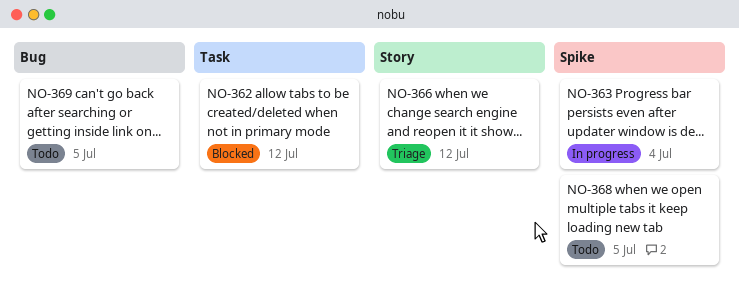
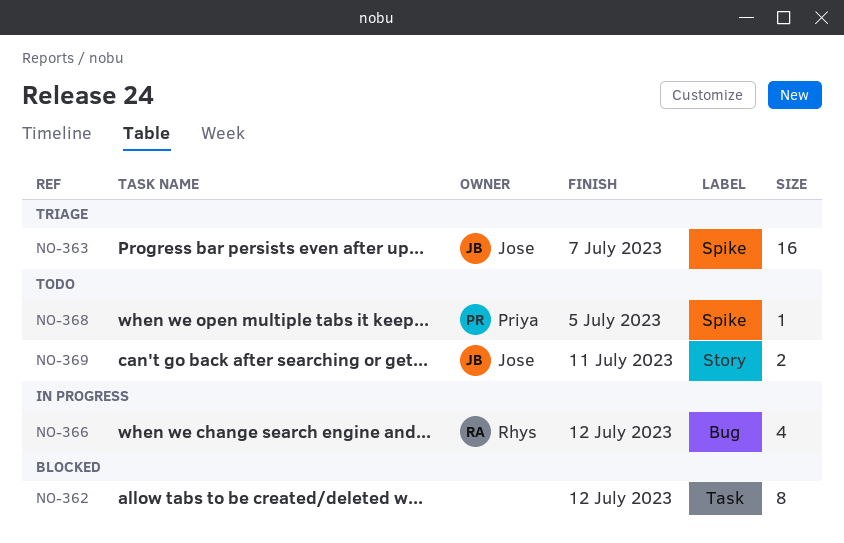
NO-363, status: In progress -> Triage
NO-363, due: Jul 4 -> Jul 7
NO-366, status: Triage -> In progress
NO-366, label: Story -> Bug
NO-369, label: Bug -> Story
NO-369, due: Jul 5 -> Jul 11

